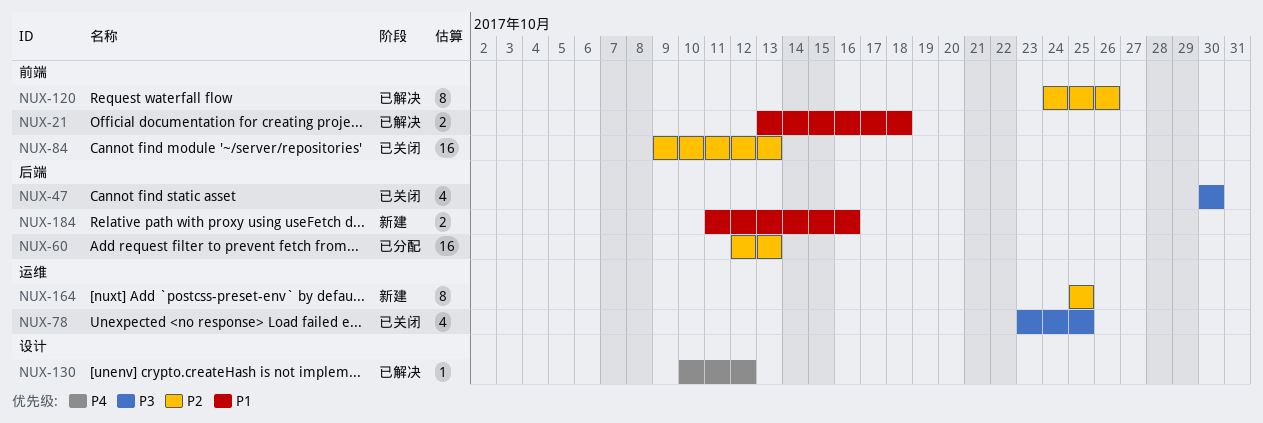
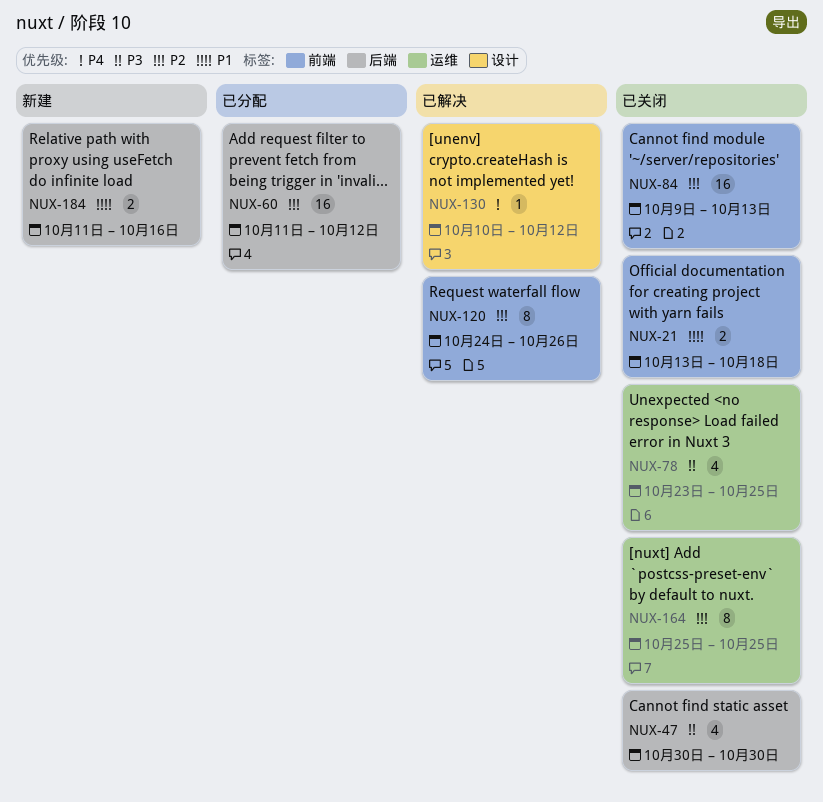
NUX-21, status: 已解决 -> 已关闭
NUX-60, start: Oct 12 -> Oct 11
NUX-60, due: Oct 13 -> Oct 12
NUX-164, status: 新建 -> 已关闭

